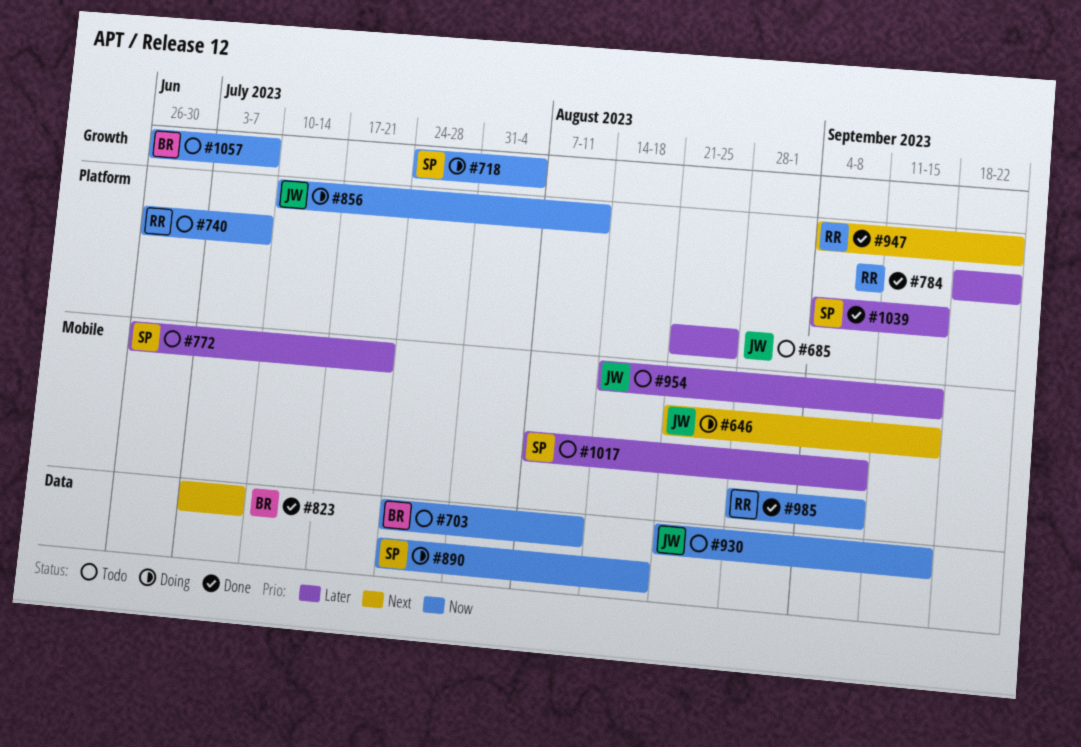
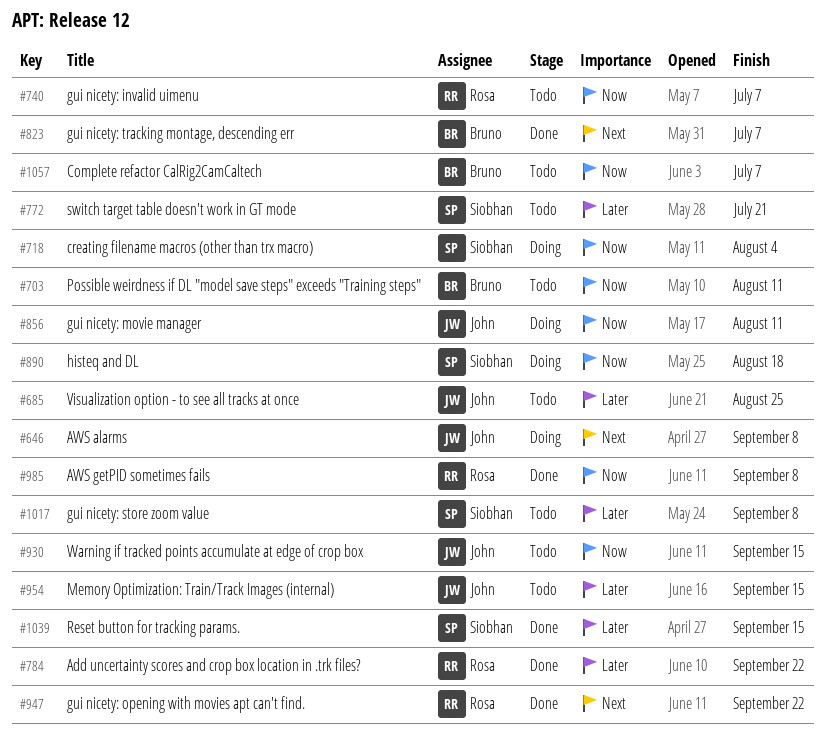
#646, due: Sep 15 -> Sep 8

